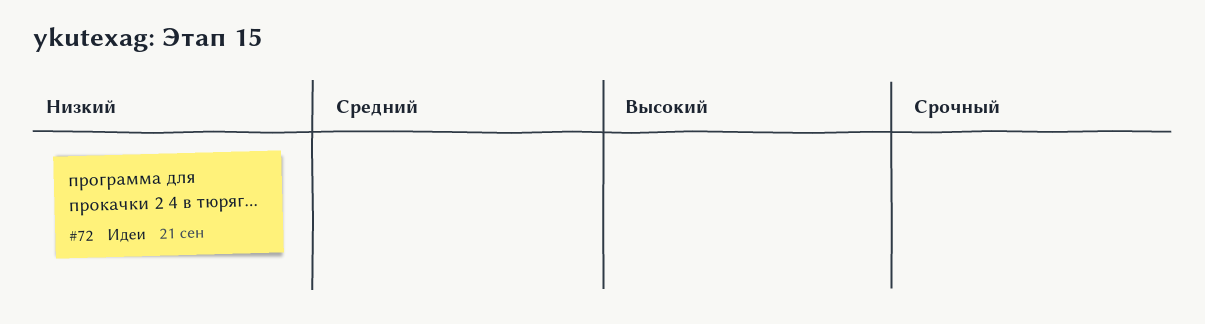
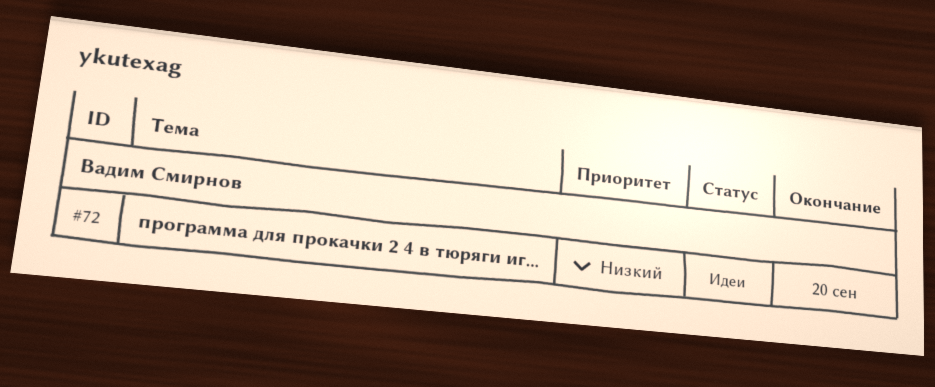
#72, due: Sep 21 -> Sep 20

